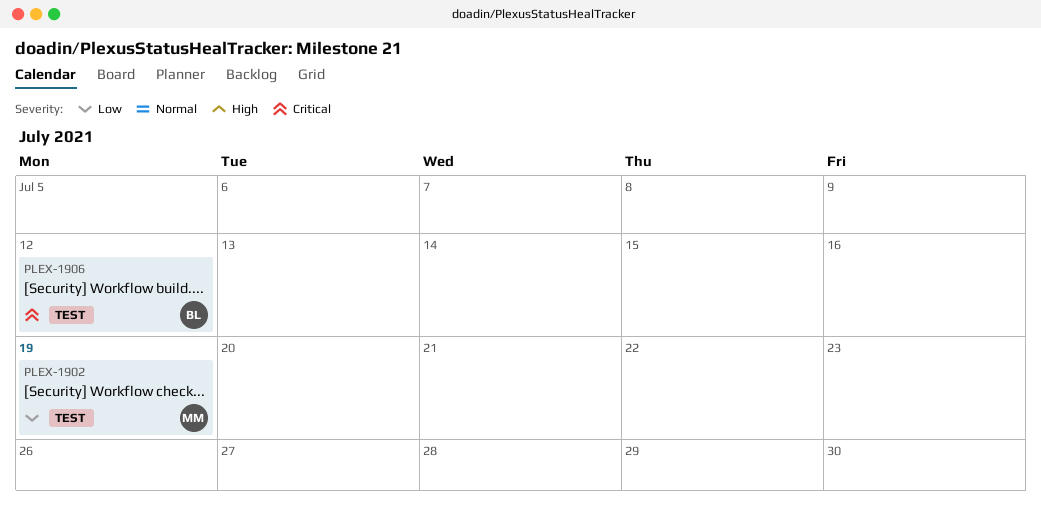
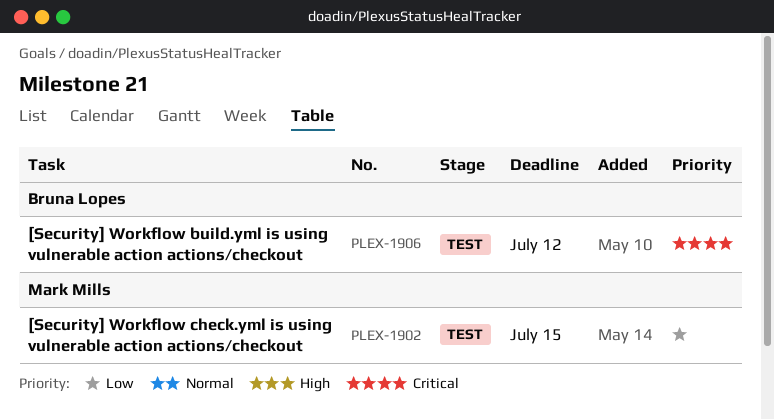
PLEX-1902, due: Jul 19 -> Jul 15

